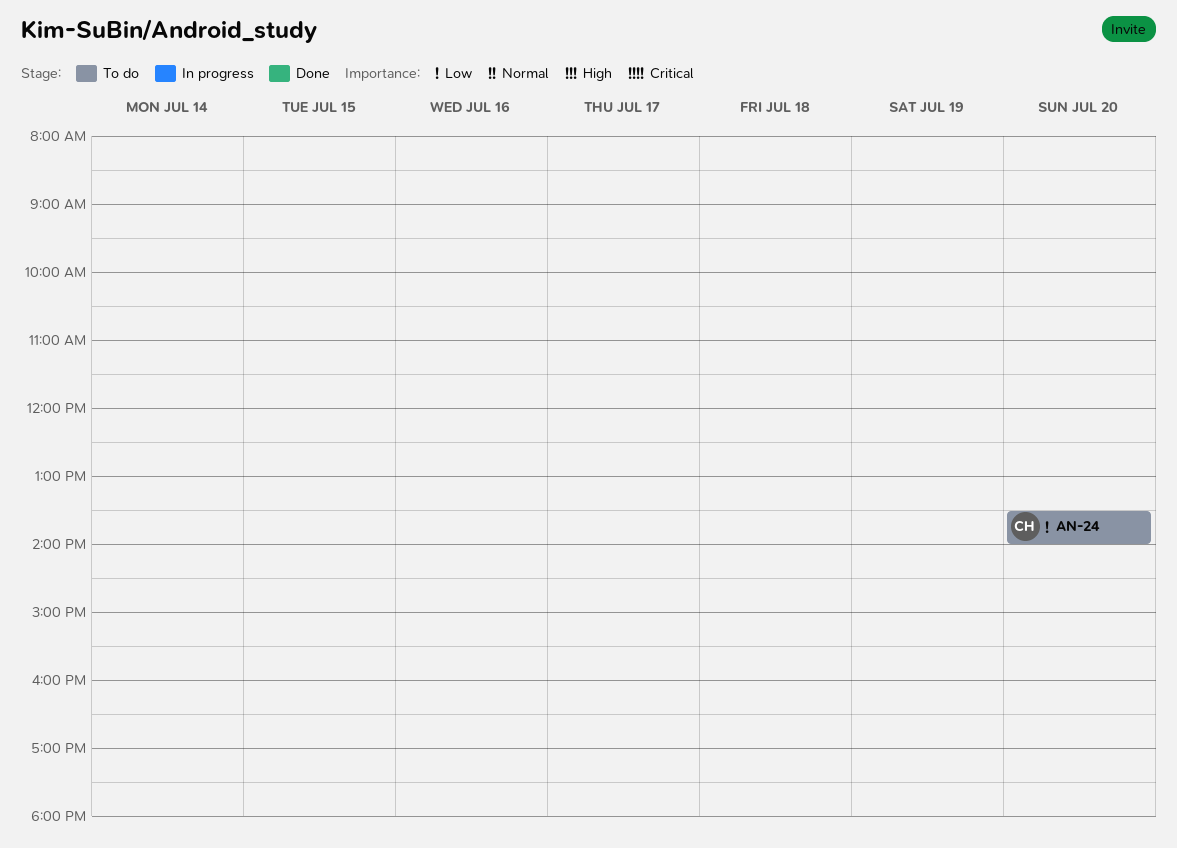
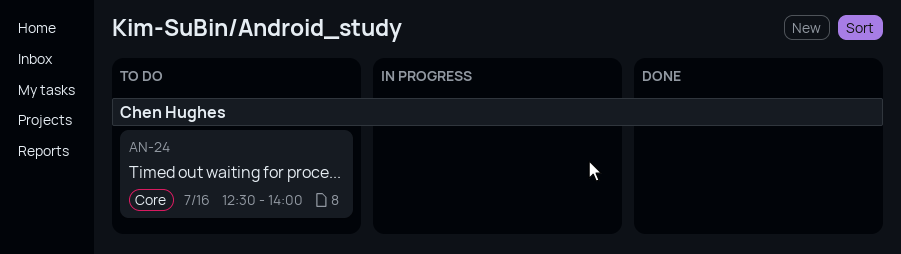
AN-24, day: Jul 20 -> Jul 16
AN-24, begins: 13:30 -> 12:30

